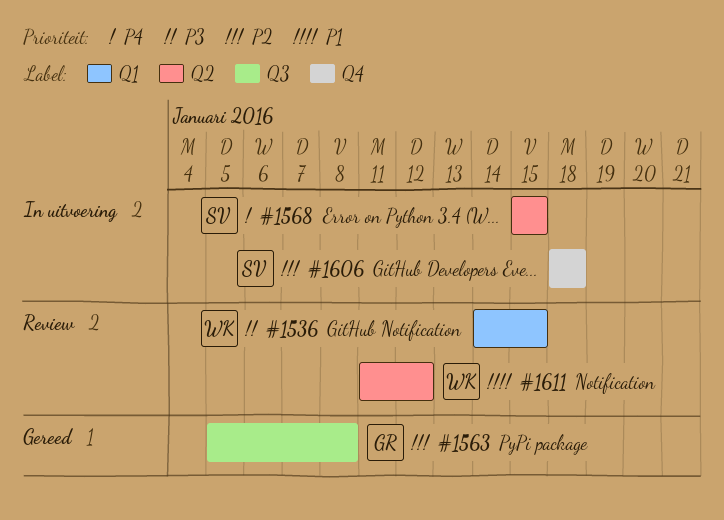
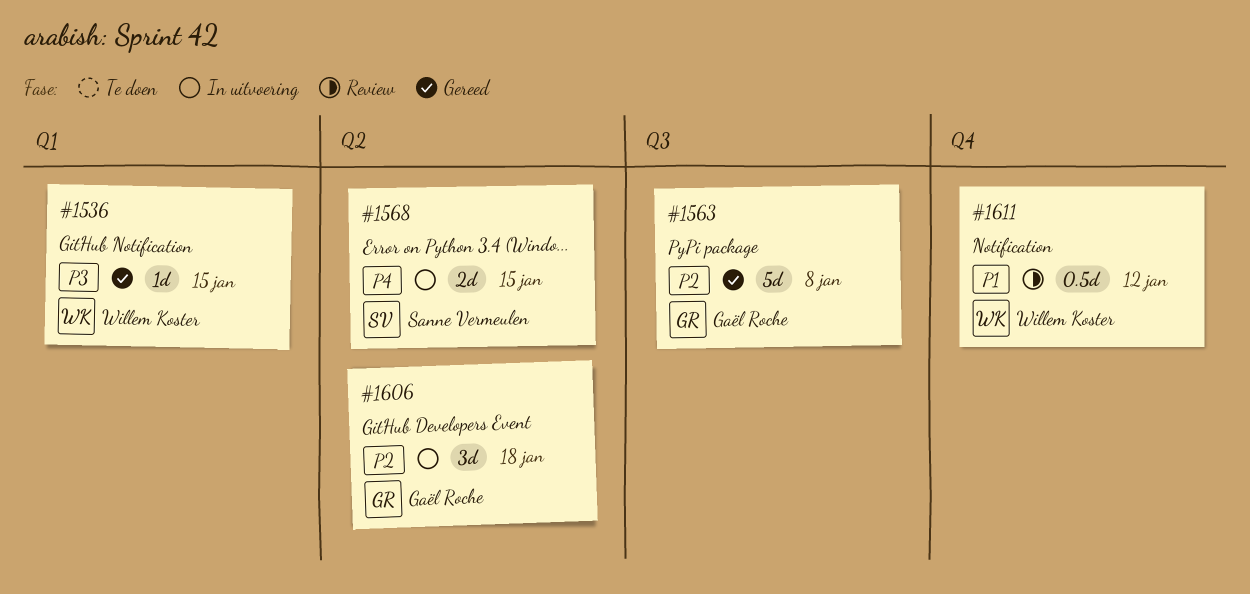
#1536, status: Review -> Gereed
#1606, owner: Sanne Vermeulen -> Gaël Roche
#1606, label: Q4 -> Q2
#1611, label: Q2 -> Q4

